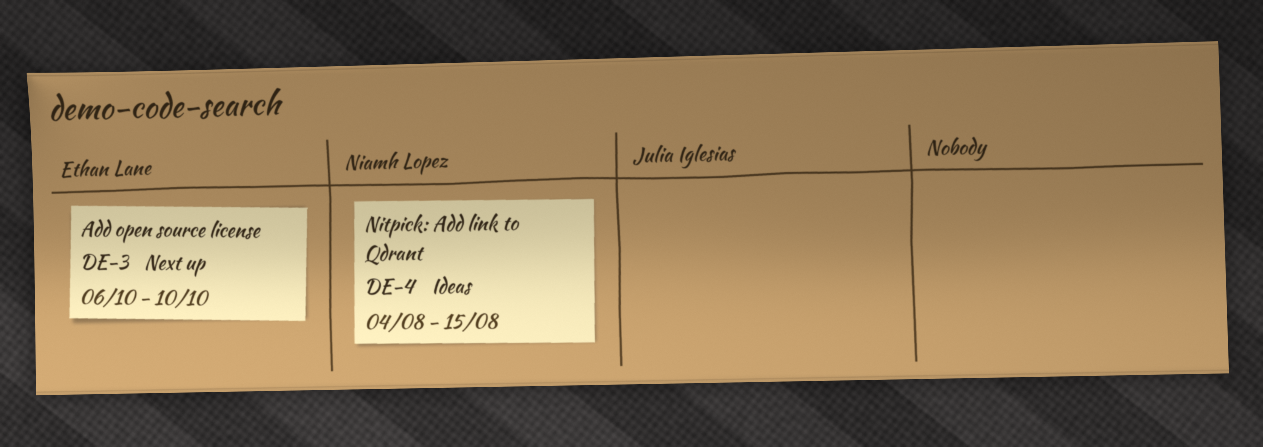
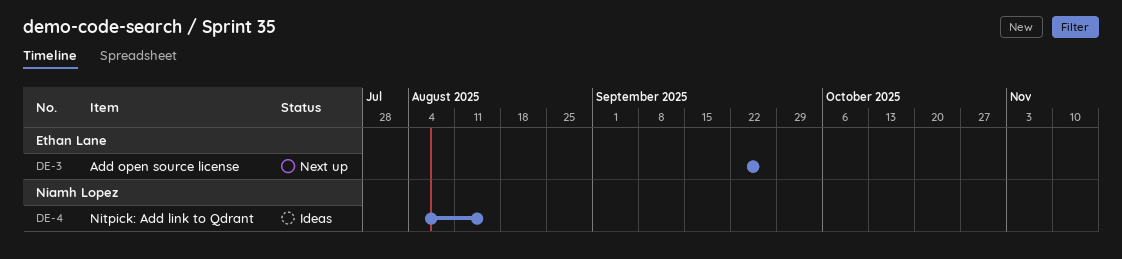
DE-3, start: Oct 6 -> Sep 22
DE-3, due: Oct 10 -> Sep 26

